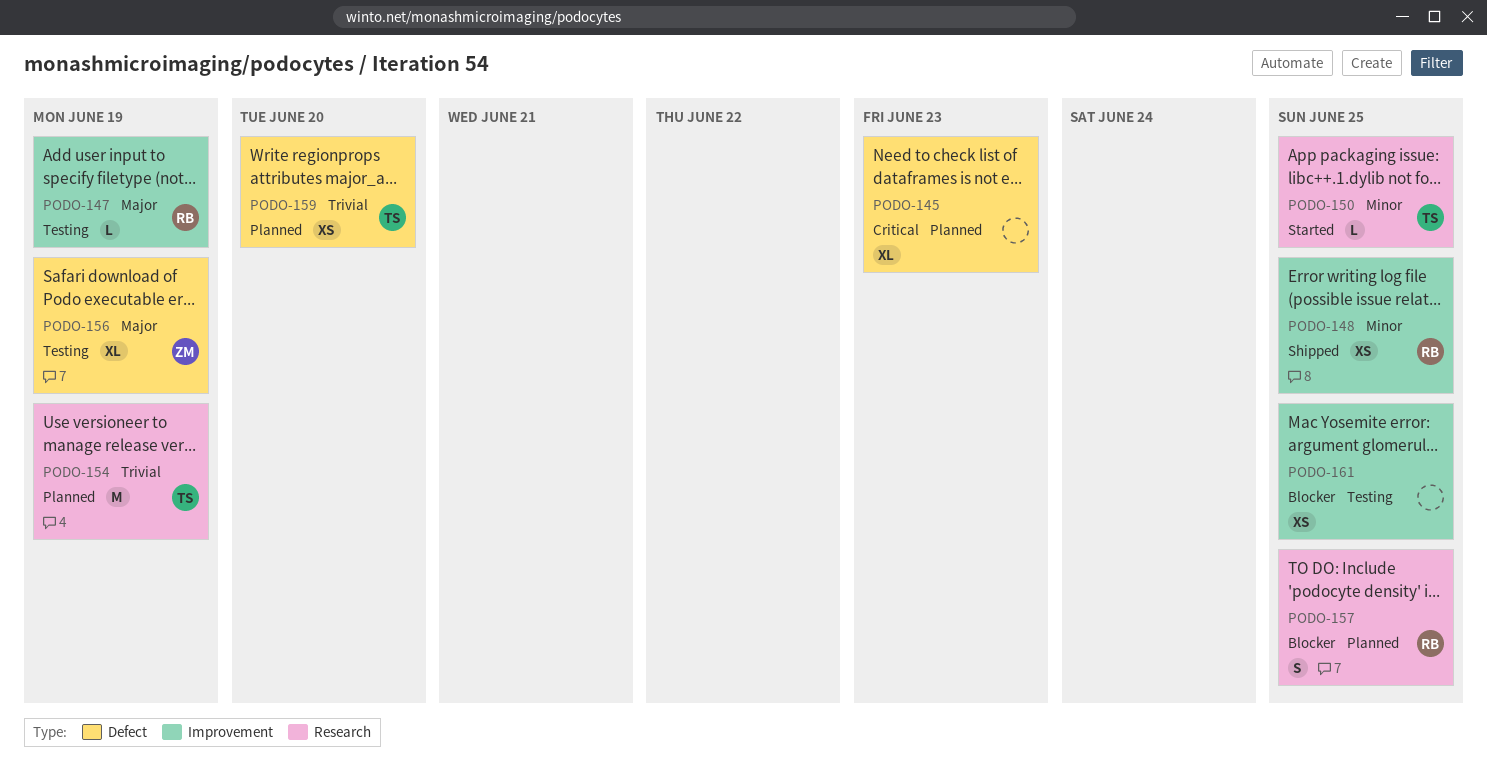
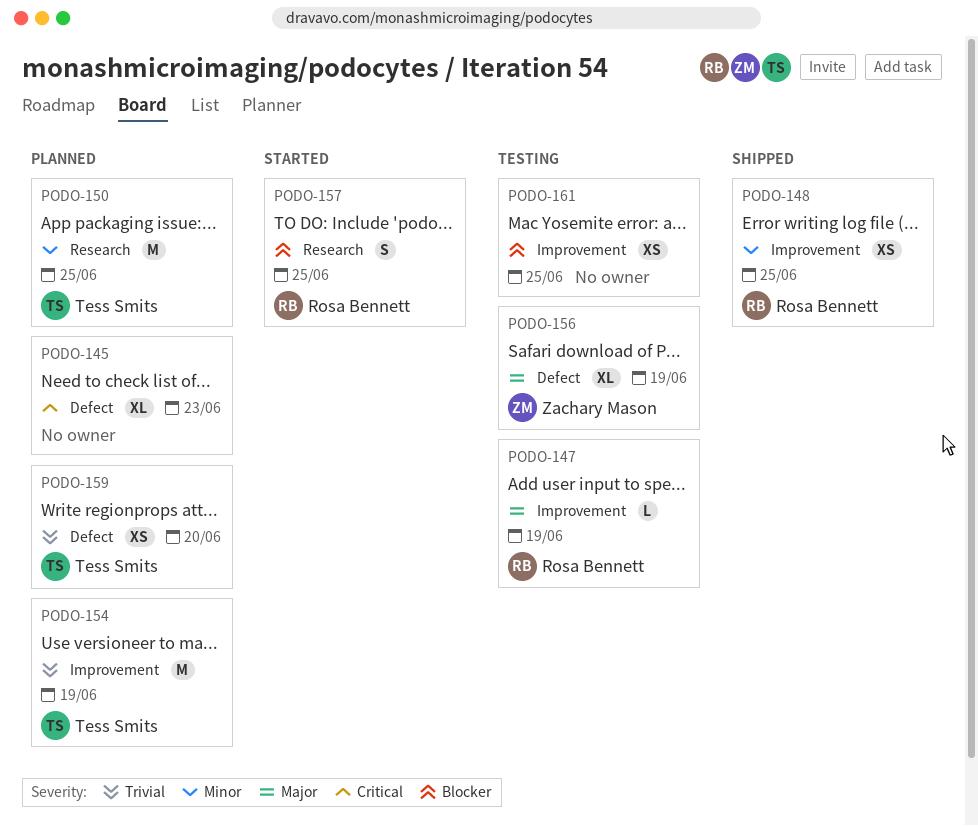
PODO-150, status: Started -> Planned
PODO-150, estimate: L -> M
PODO-154, label: Research -> Improvement
PODO-157, status: Planned -> Started

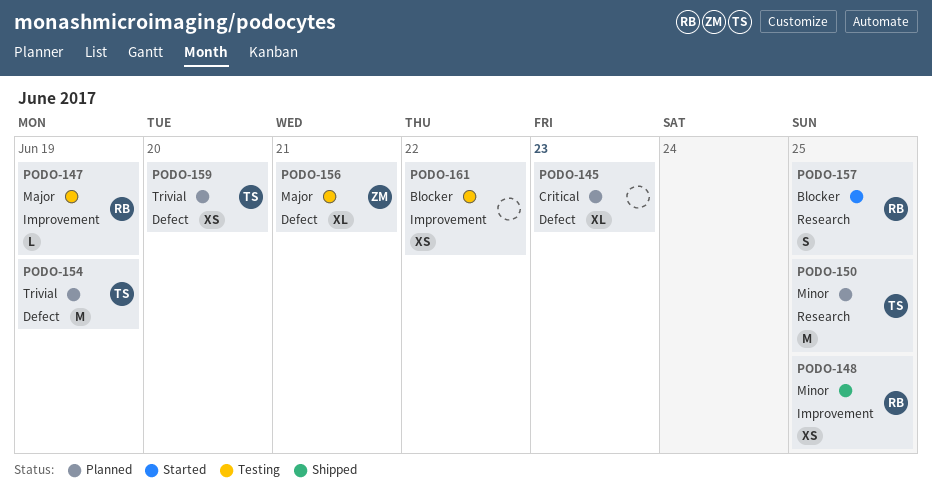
PODO-154, label: Improvement -> Defect
PODO-156, due: Jun 19 -> Jun 21
PODO-161, due: Jun 25 -> Jun 22

